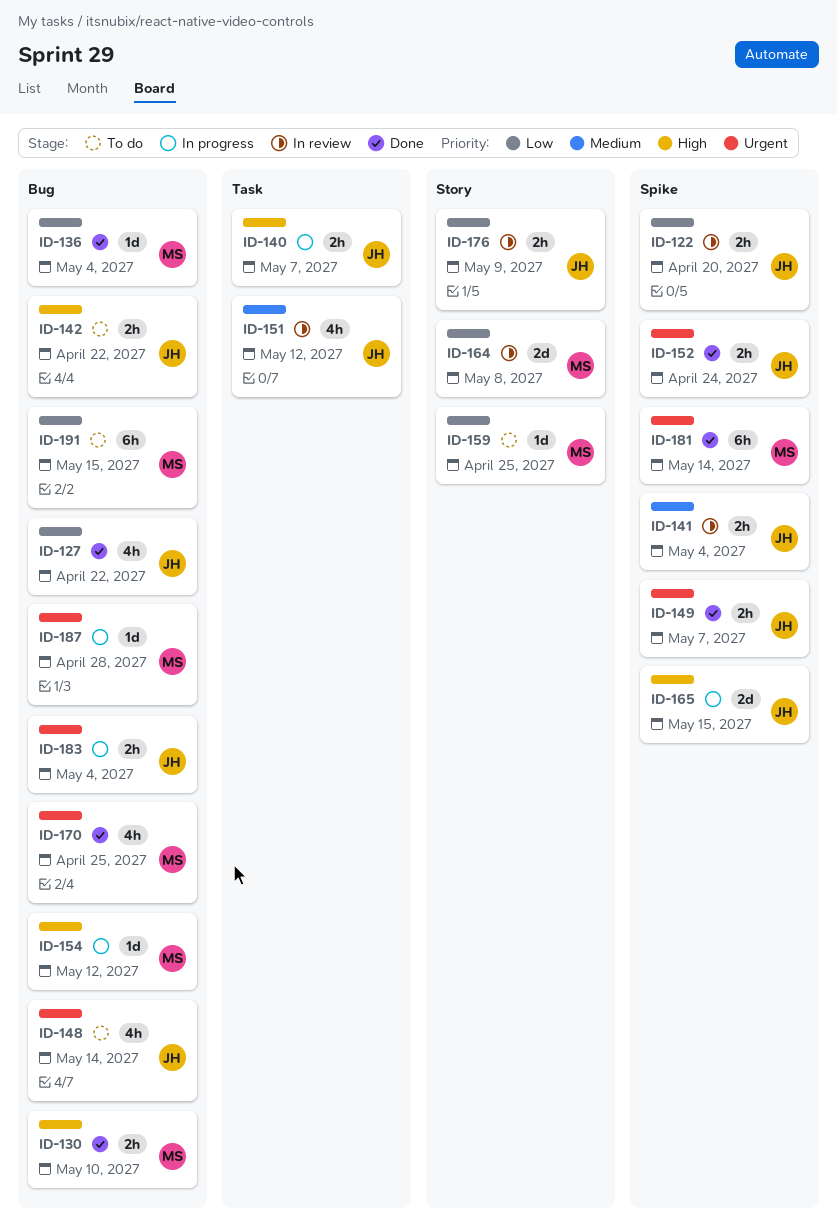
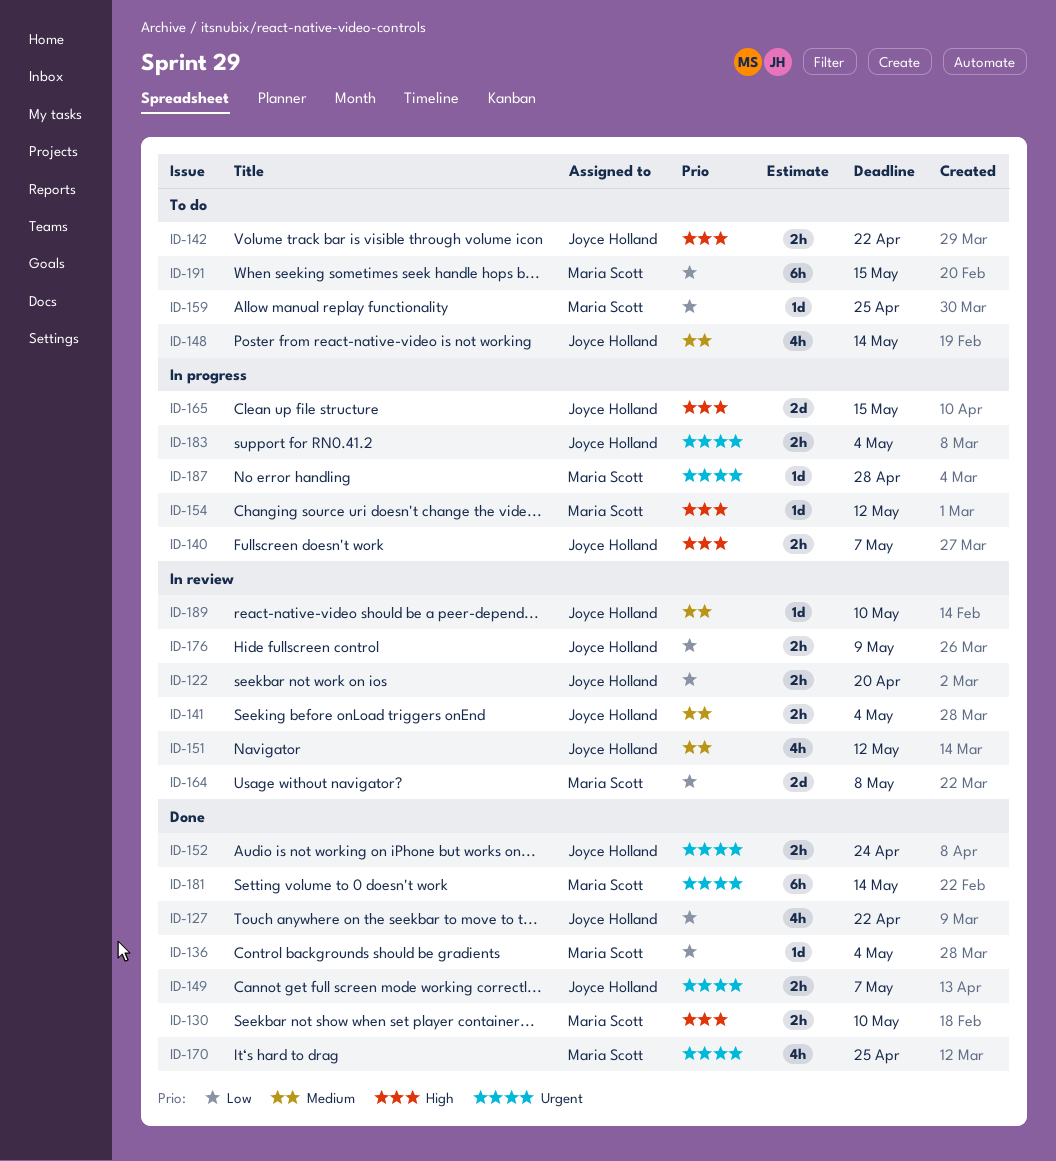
ID-148, priority: Urgent -> Medium
ID-189: none -> present

